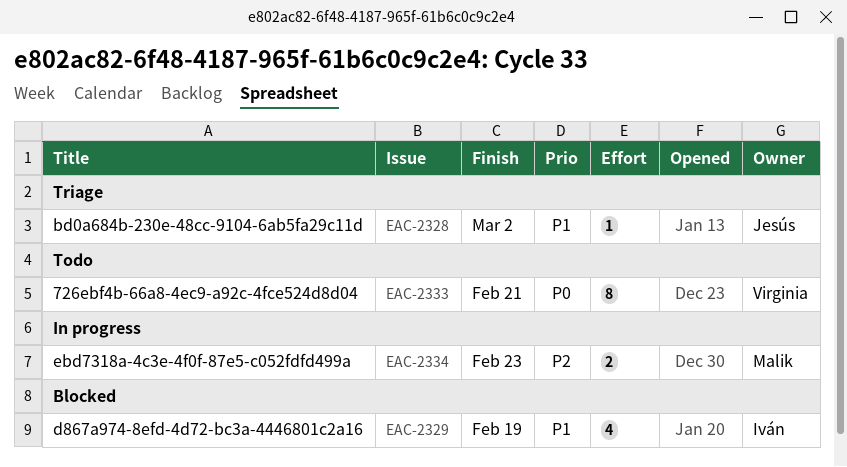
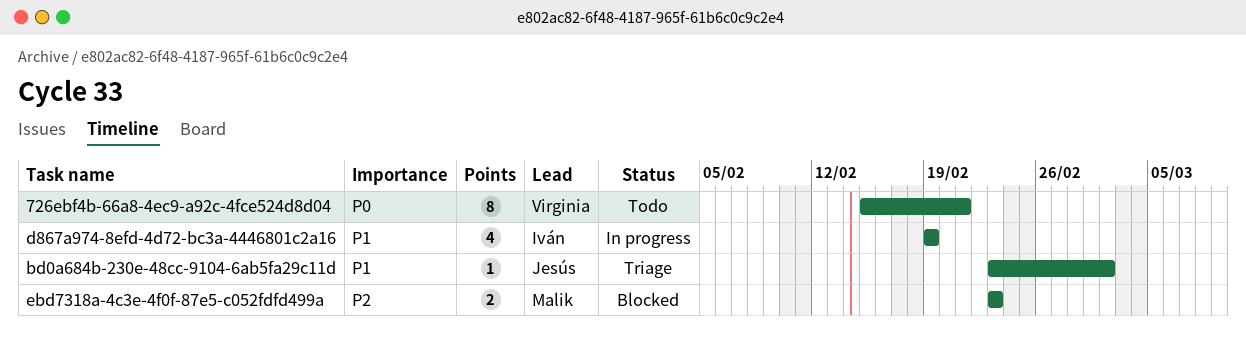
d867a974-8efd-4d72-bc3a-4446801c2a16, status: Blocked -> In progress
ebd7318a-4c3e-4f0f-87e5-c052fdfd499a, status: In progress -> Blocked

